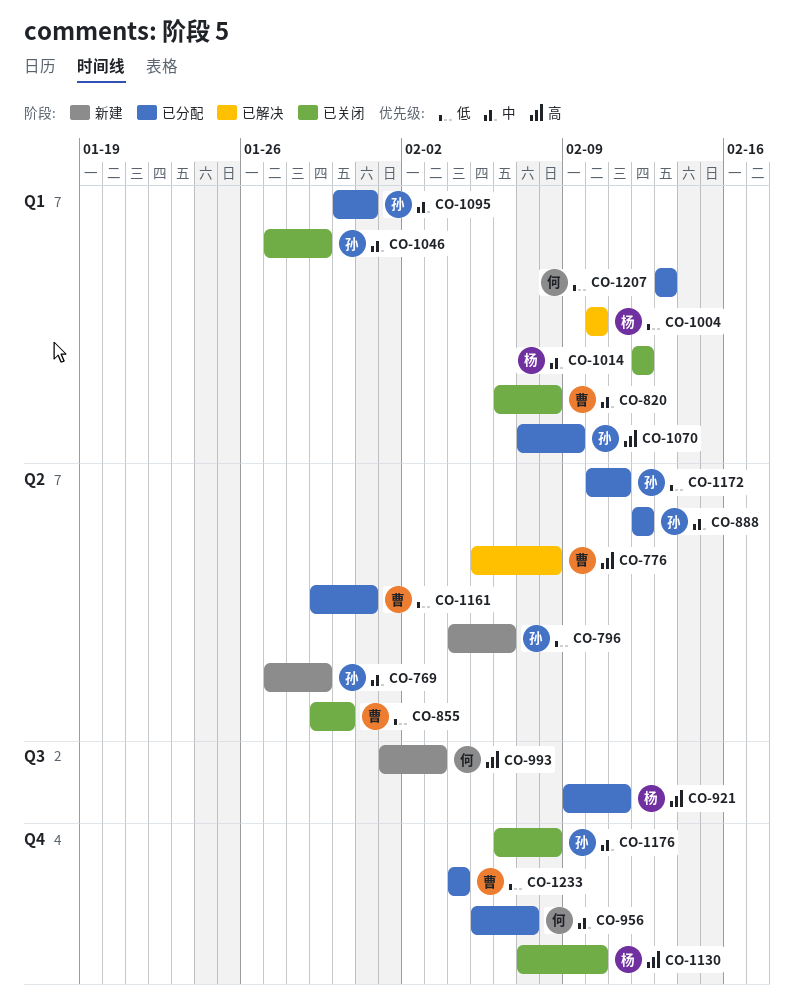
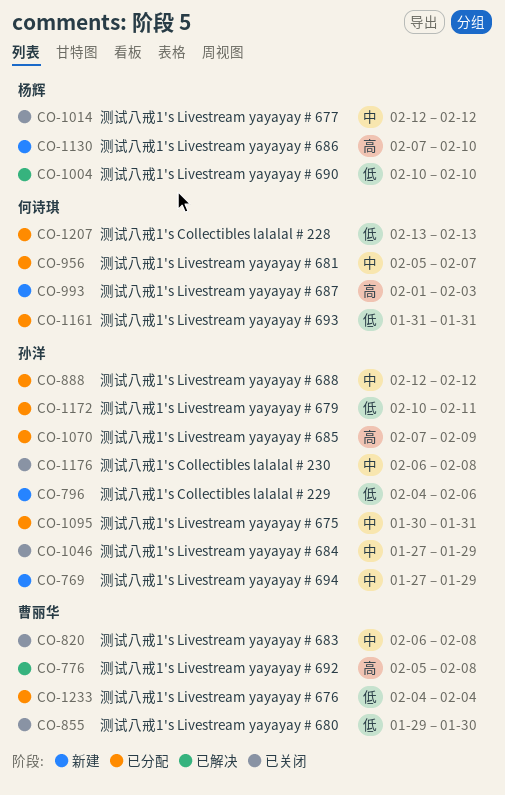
CO-921: present -> none
CO-1130, status: 已关闭 -> 新建
CO-1161, owner: 曹丽华 -> 何诗琪
CO-1161, start: Jan 29 -> Jan 31

